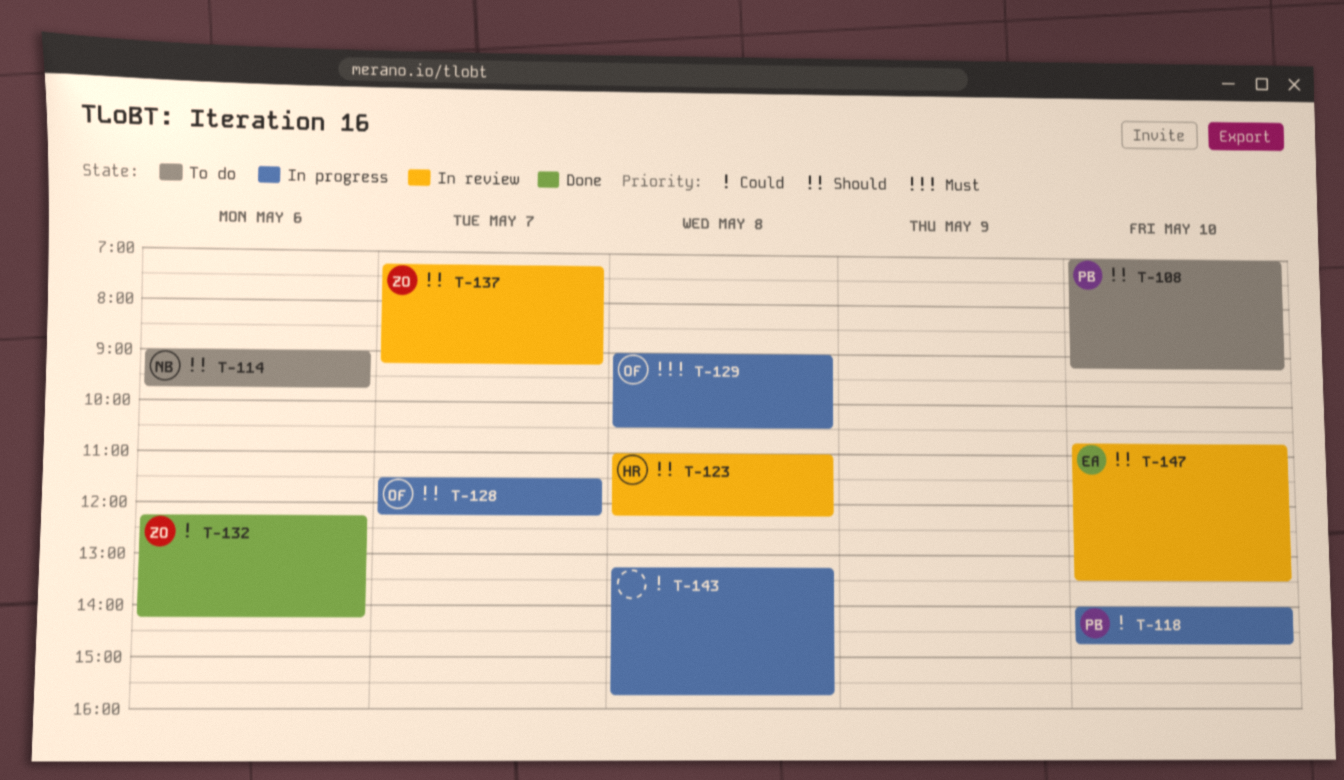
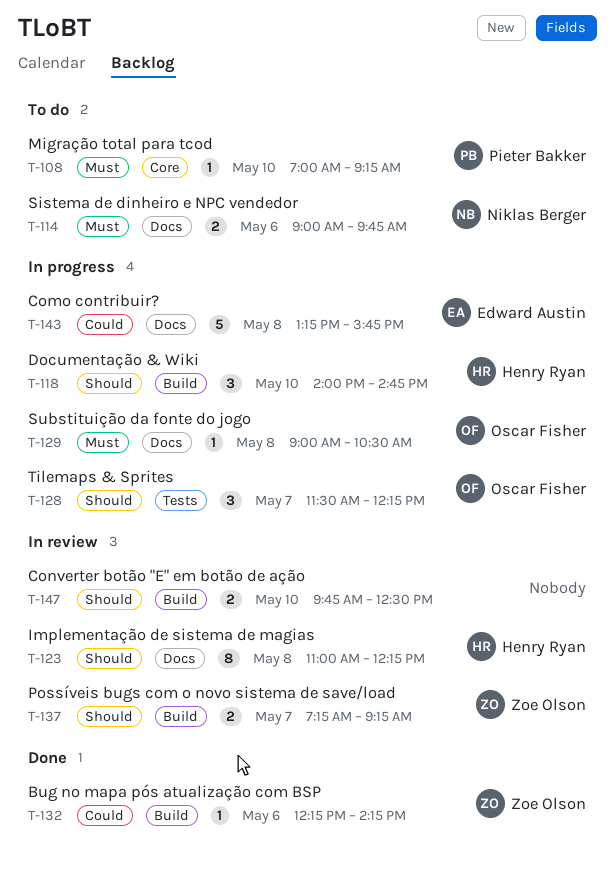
T-108, priority: Should -> Must
T-114, priority: Should -> Must
T-118, owner: Pieter Bakker -> Henry Ryan
T-118, priority: Could -> Should
T-143, owner: none -> Edward Austin
T-147, owner: Edward Austin -> none
T-147, begins: 10:45 -> 09:45
T-147, ends: 13:30 -> 12:30

